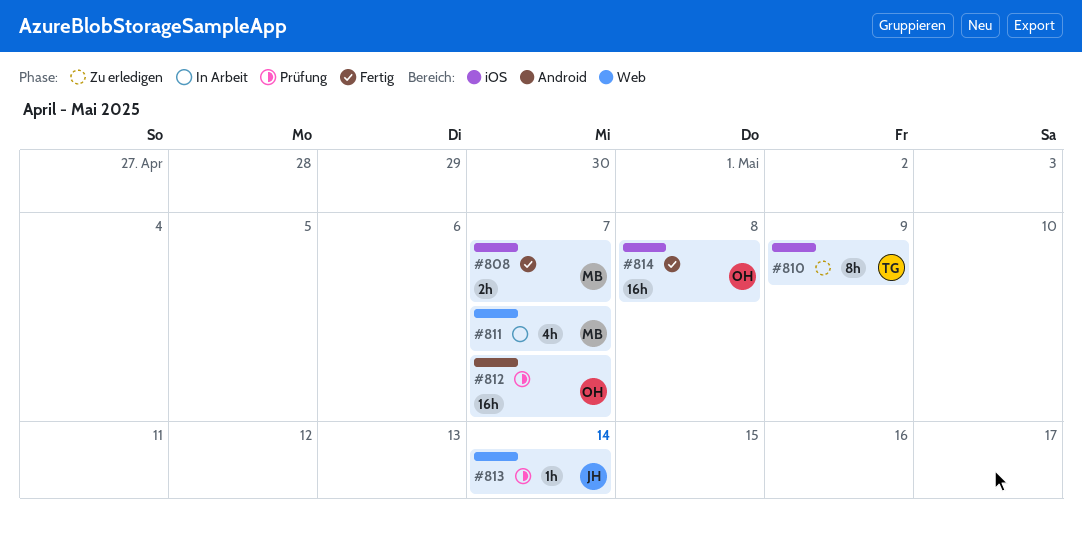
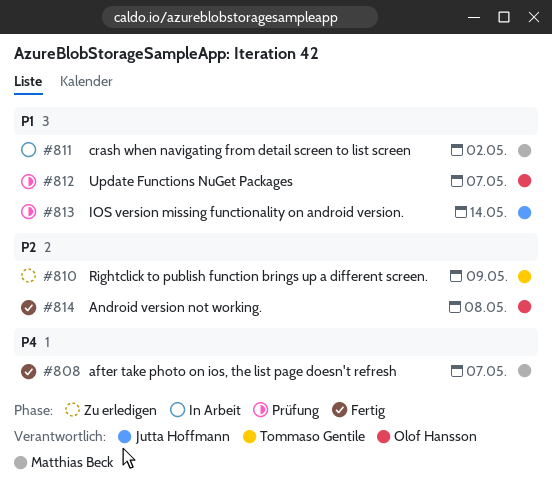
#811, due: May 7 -> May 2

